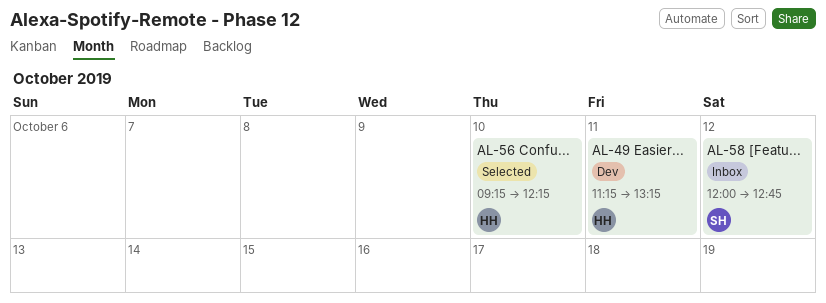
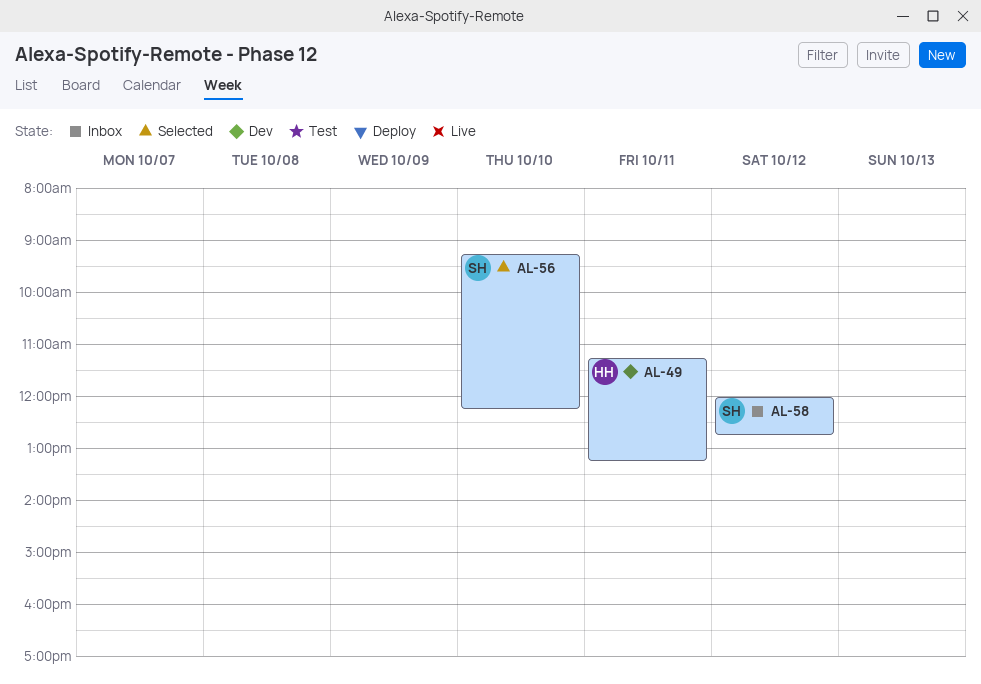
AL-56, owner: HH -> SH

